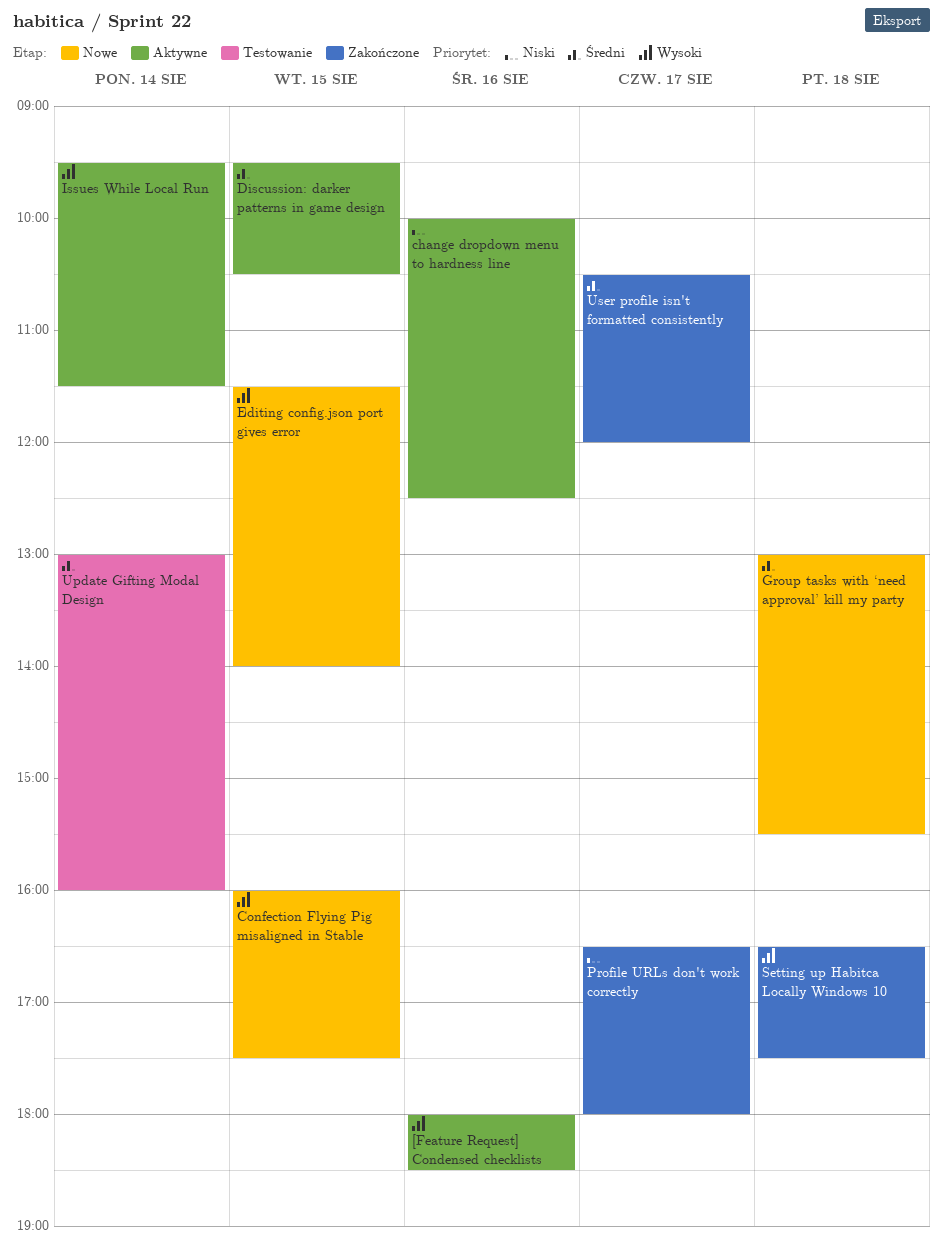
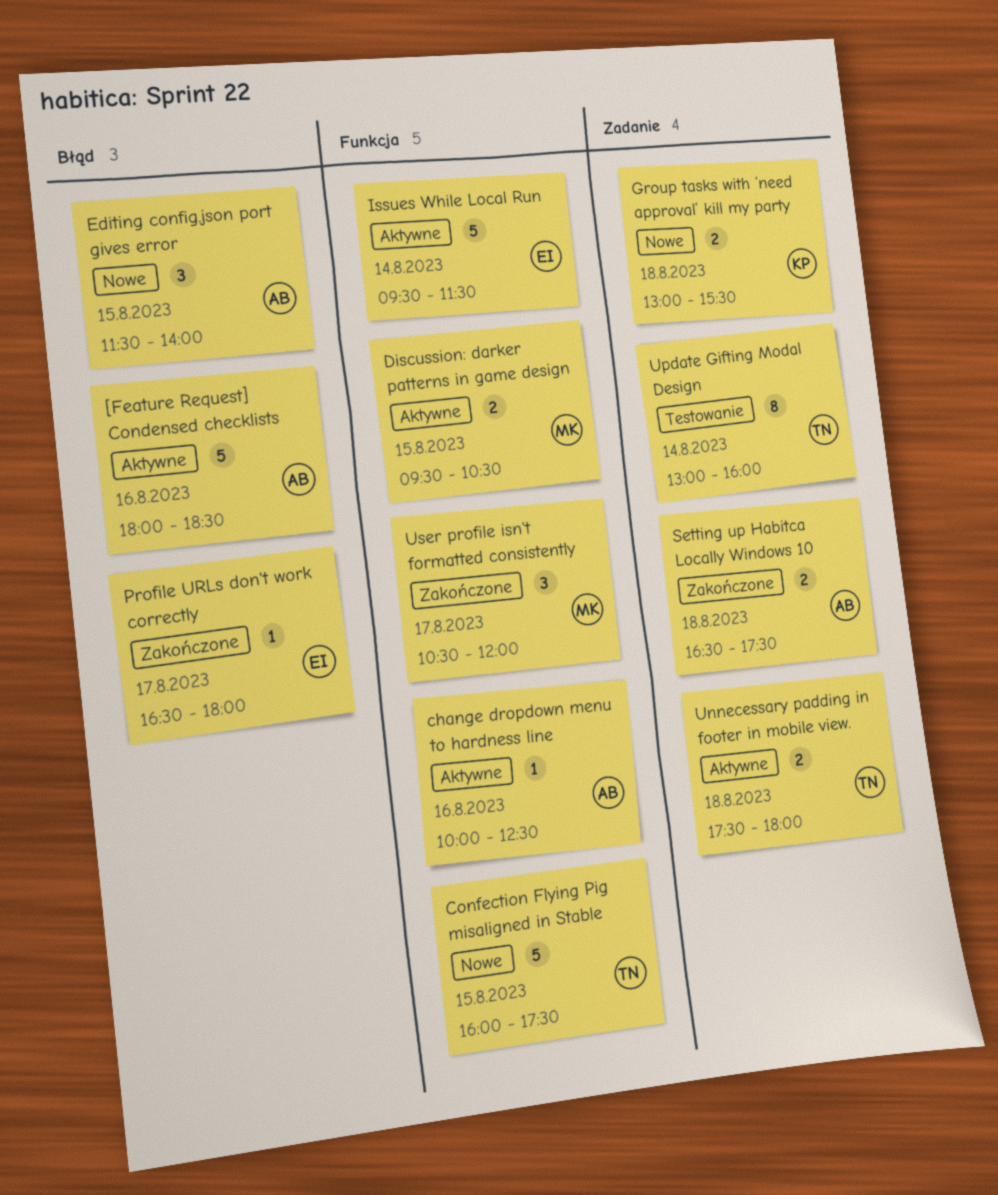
Unnecessary padding in footer in mobile view.: none -> present

